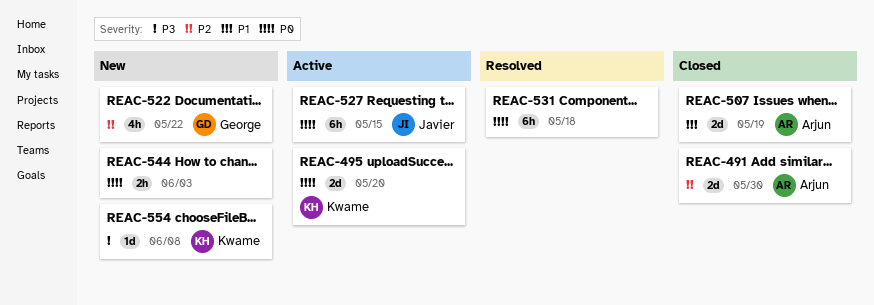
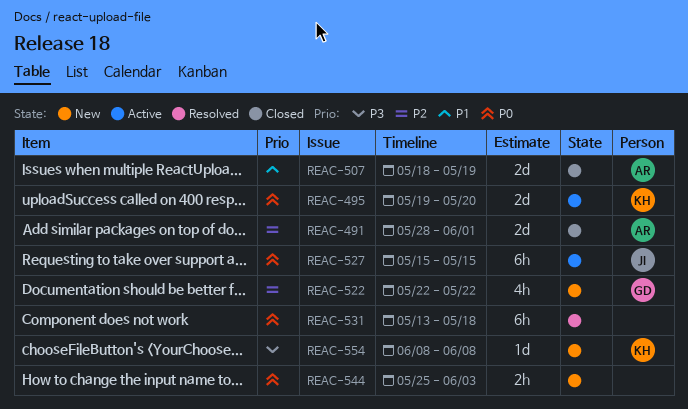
REAC-491, due: May 30 -> Jun 1

